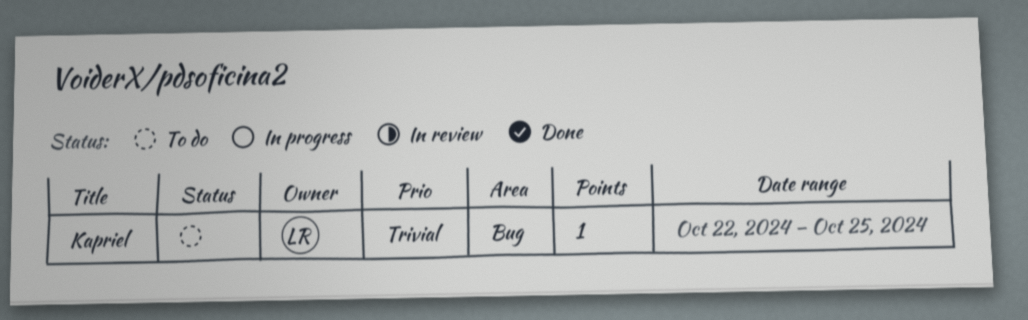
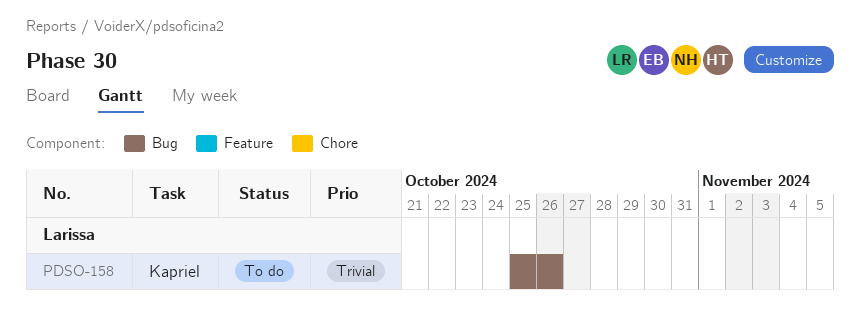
Kapriel, start: Oct 22 -> Oct 25
Kapriel, due: Oct 25 -> Oct 26

